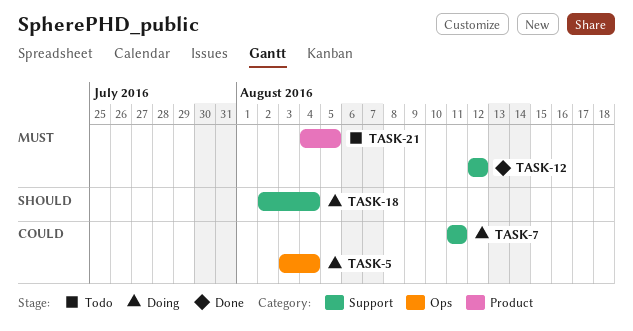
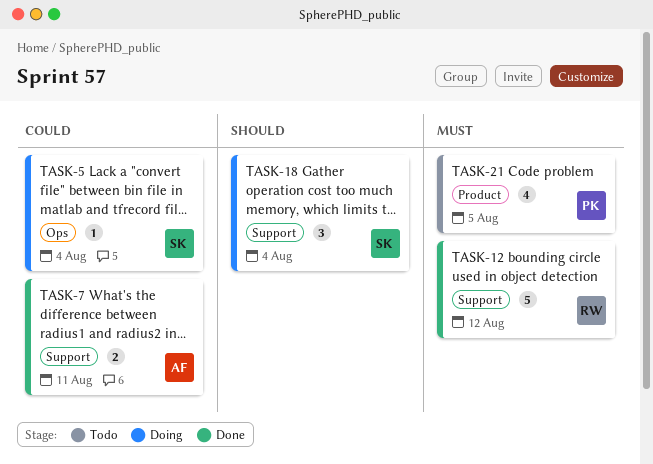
TASK-7, status: Doing -> Done

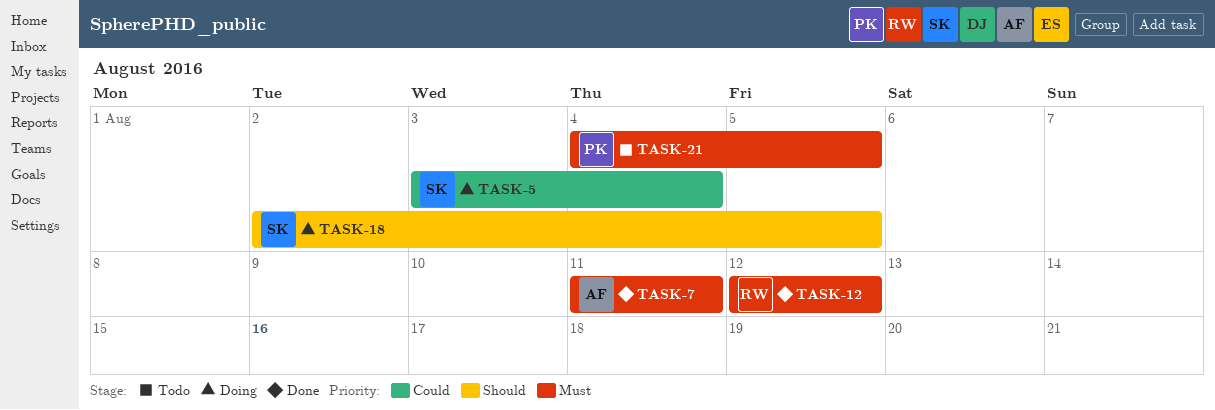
TASK-7, priority: Could -> Must
TASK-18, due: Aug 4 -> Aug 5

